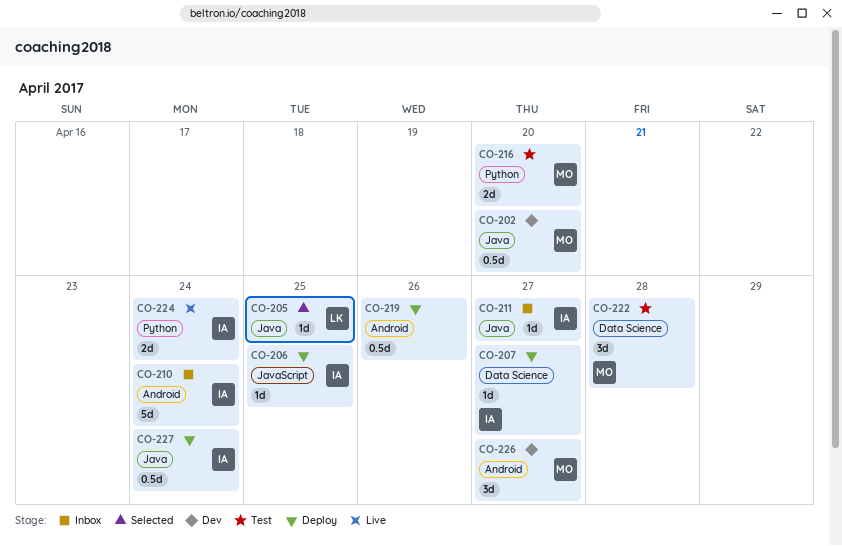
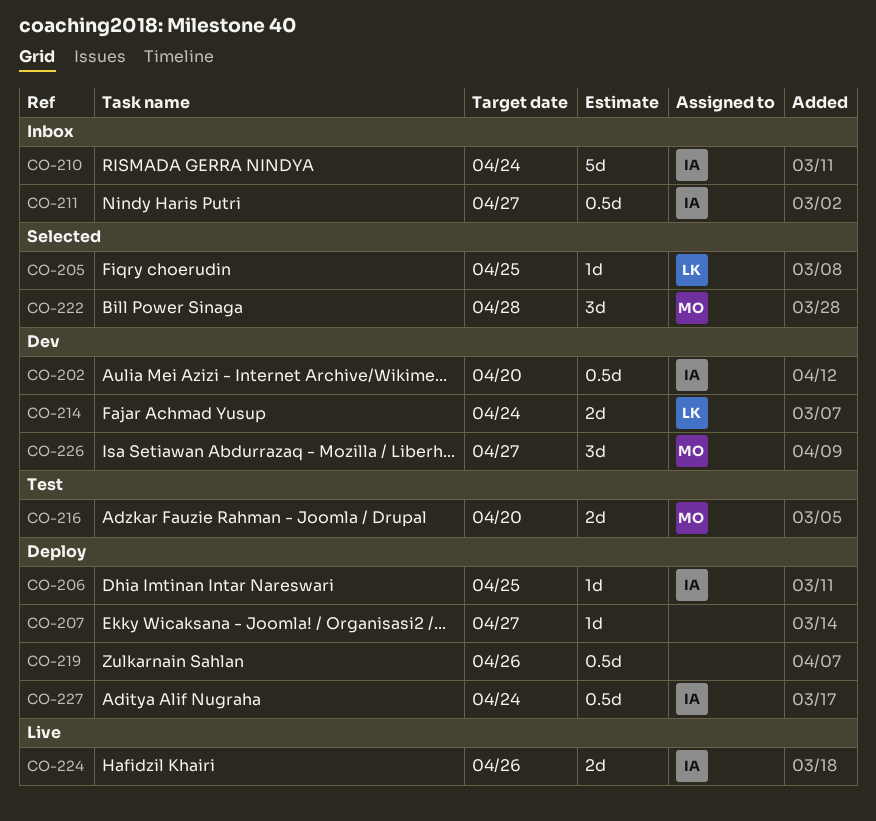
CO-202, owner: MO -> IA
CO-207, owner: IA -> none
CO-211, estimate: 1d -> 0.5d
CO-214: none -> present
CO-222, status: Test -> Selected
CO-224, due: Apr 24 -> Apr 26

